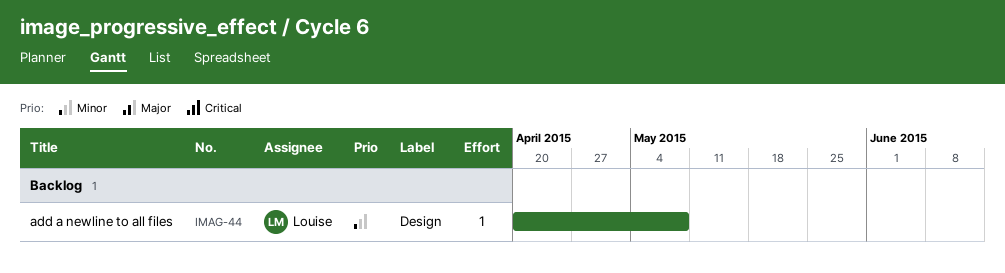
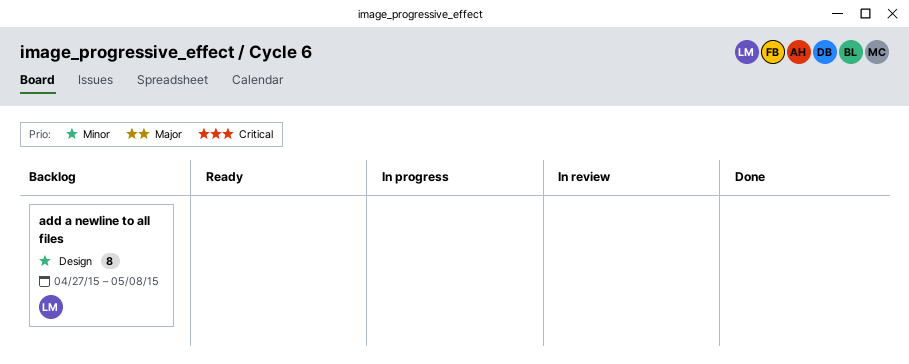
add a newline to all files, estimate: 1 -> 8
add a newline to all files, start: Apr 20 -> Apr 27

